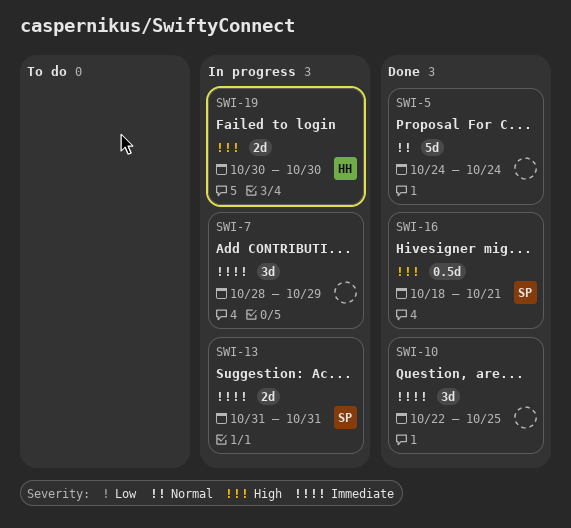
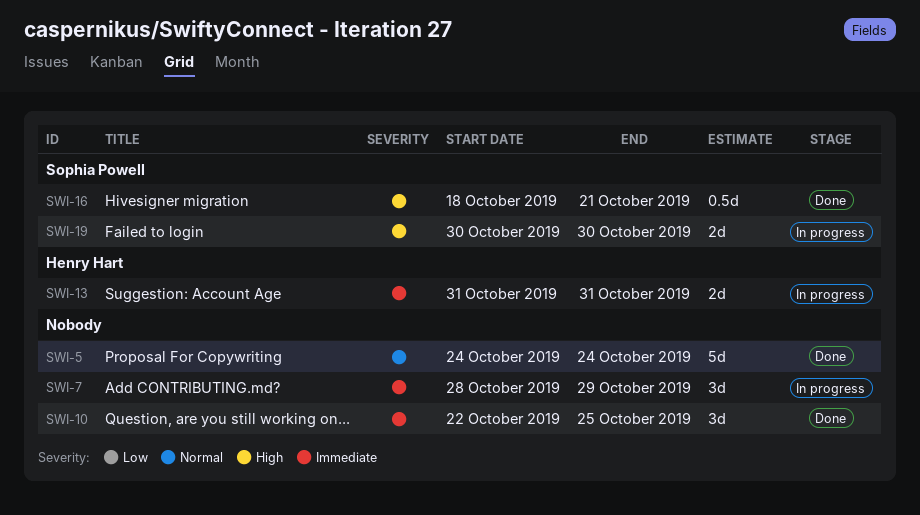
SWI-13, owner: Sophia Powell -> Henry Hart
SWI-19, owner: Henry Hart -> Sophia Powell

